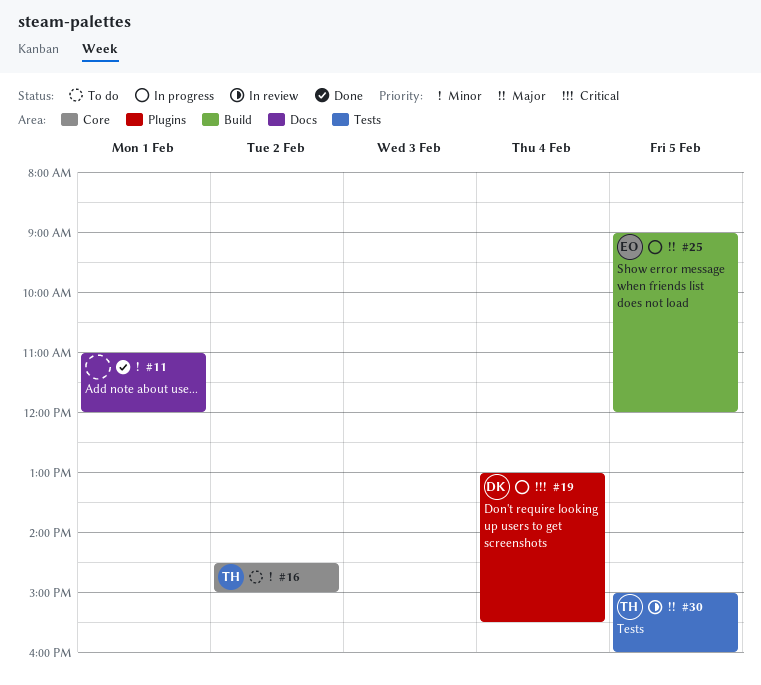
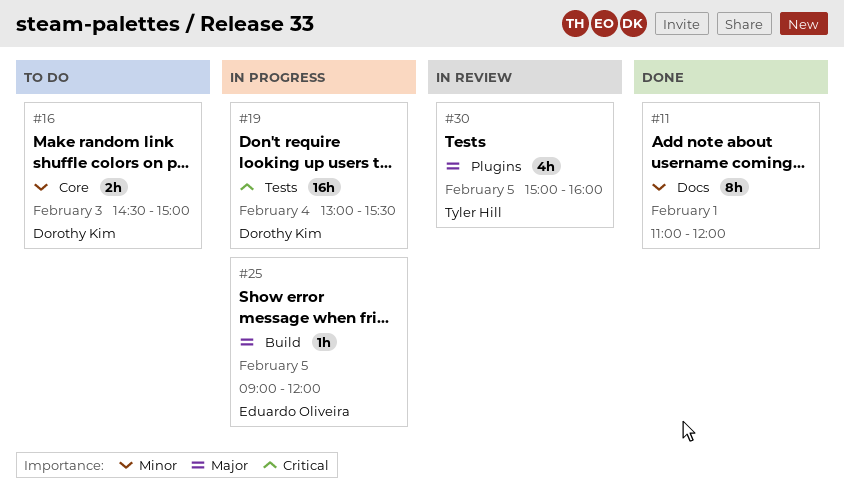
#16, owner: Tyler Hill -> Dorothy Kim
#16, day: Feb 2 -> Feb 3
#19, label: Plugins -> Tests
#30, label: Tests -> Plugins

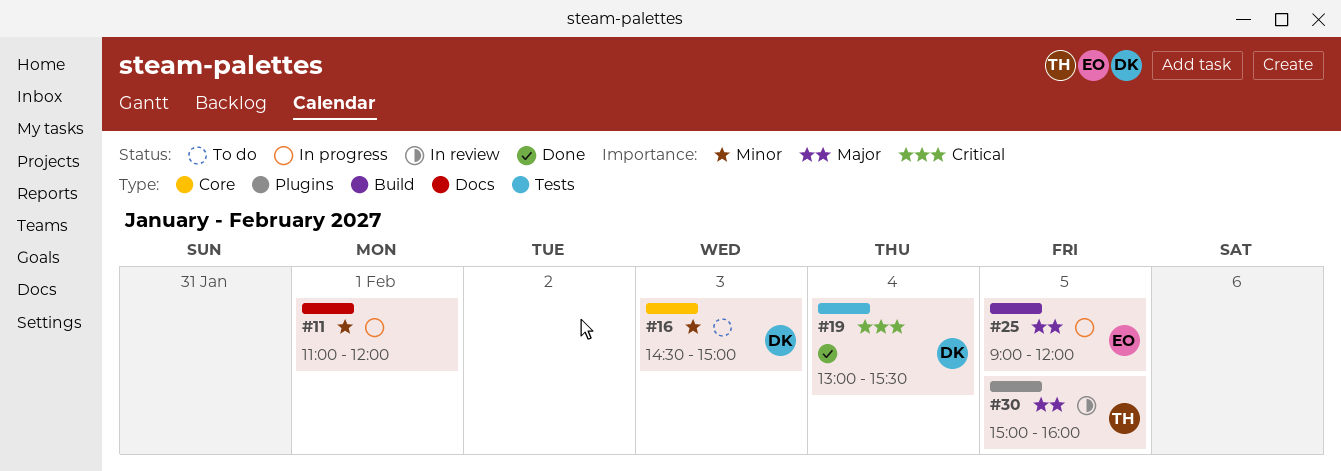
#11, status: Done -> In progress
#19, status: In progress -> Done

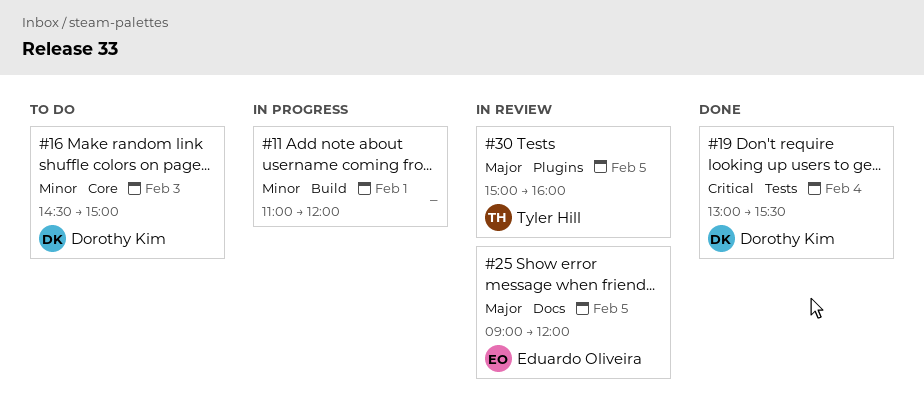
#11, label: Docs -> Build
#25, status: In progress -> In review
#25, label: Build -> Docs

